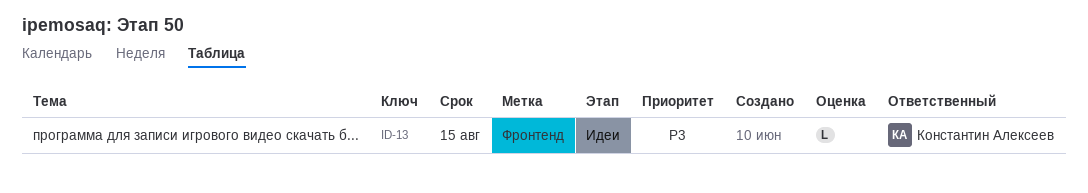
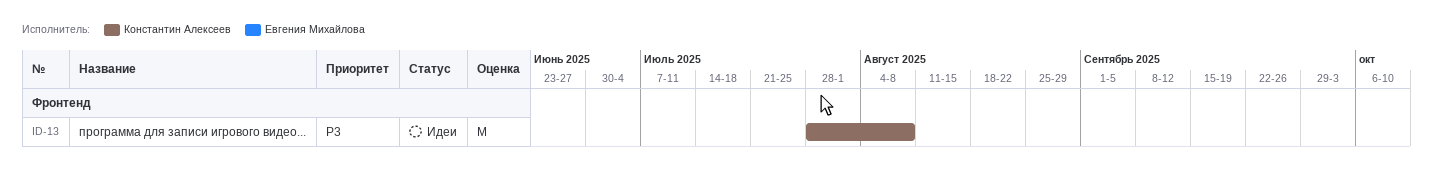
ID-13, estimate: L -> M
ID-13, due: Aug 15 -> Aug 8

